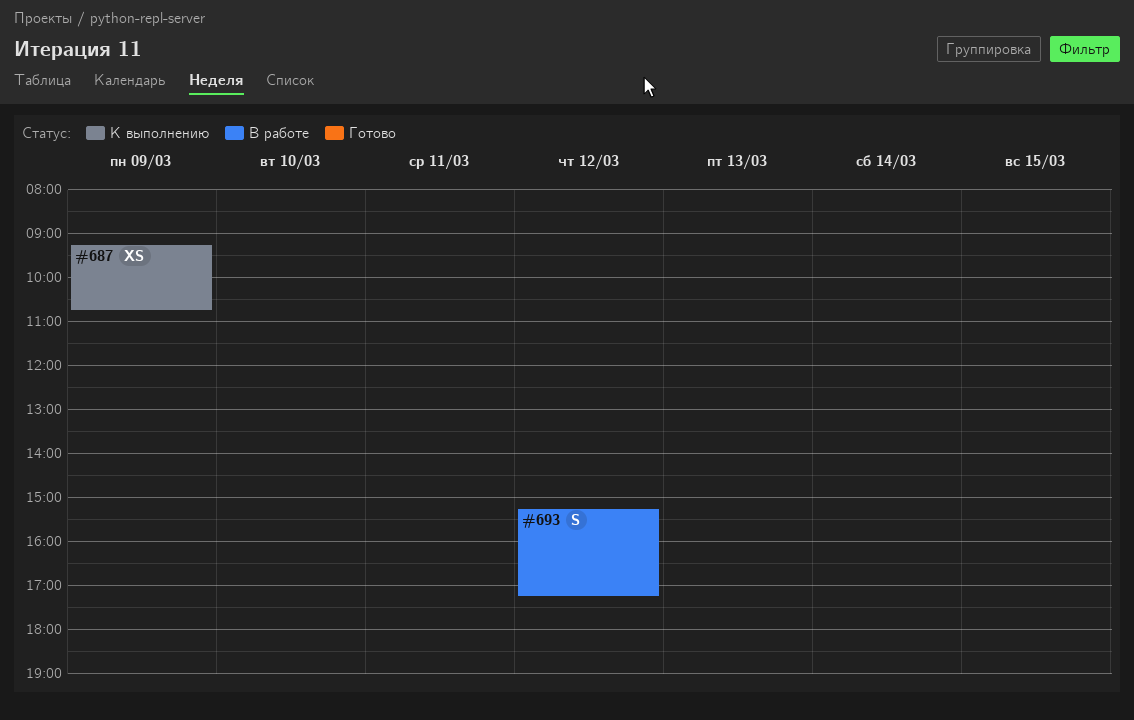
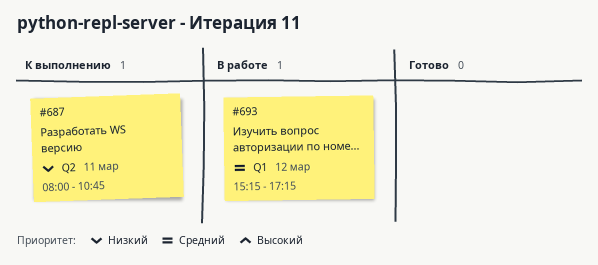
#687, day: Mar 9 -> Mar 11
#687, begins: 09:15 -> 08:00

